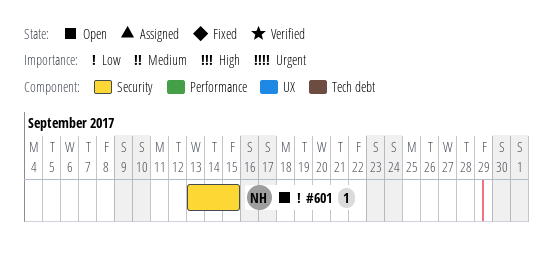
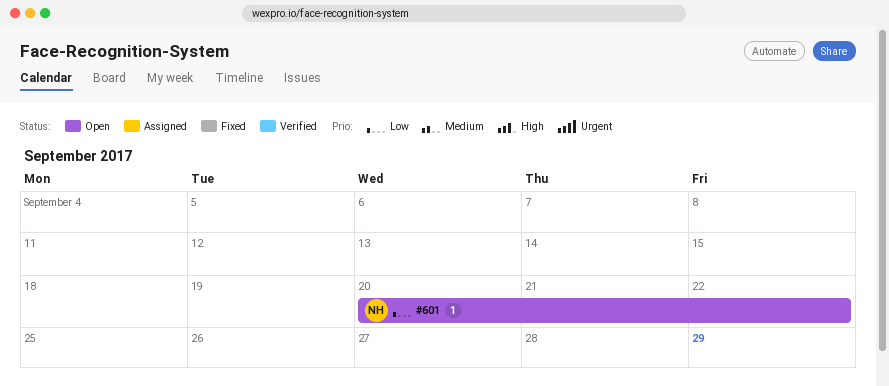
#601, start: Sep 13 -> Sep 20
#601, due: Sep 15 -> Sep 22

